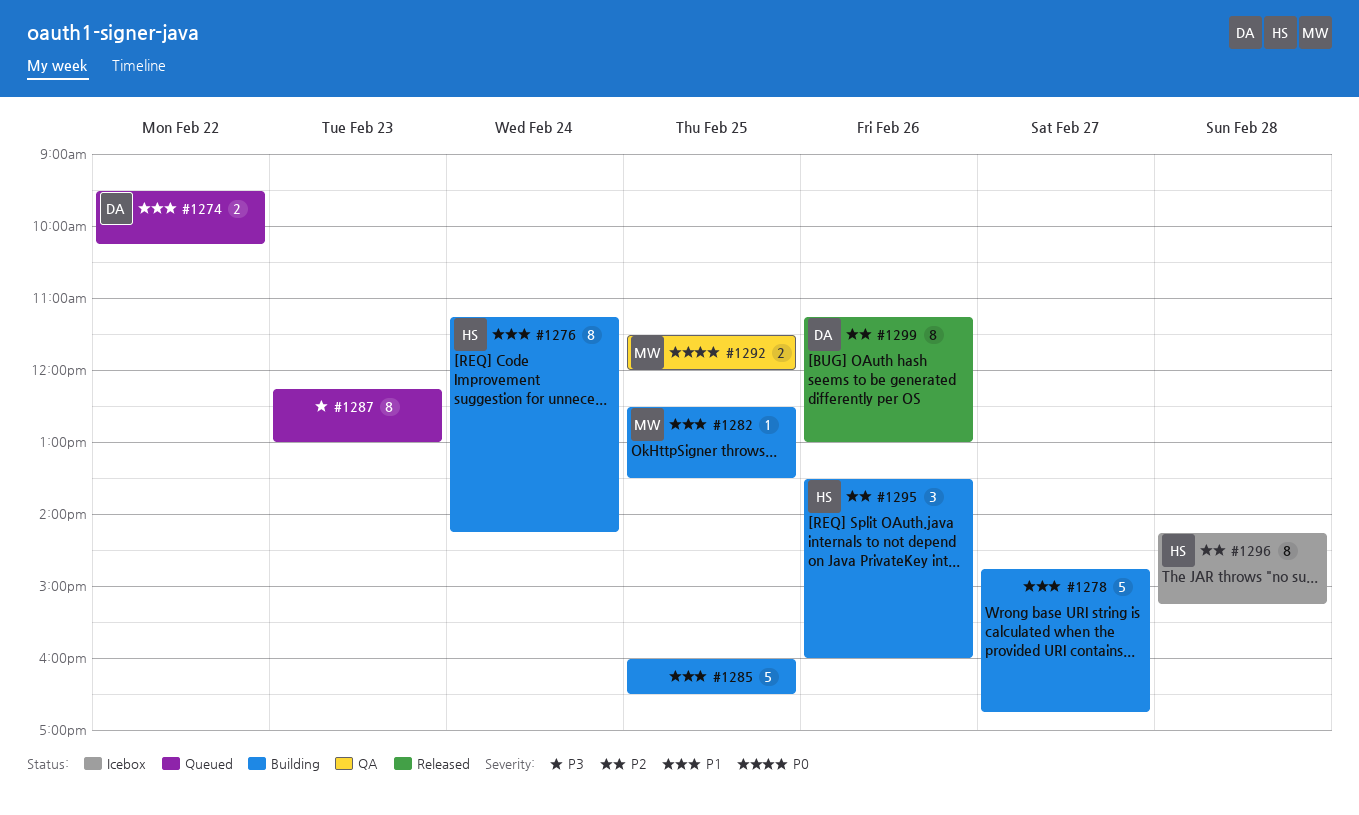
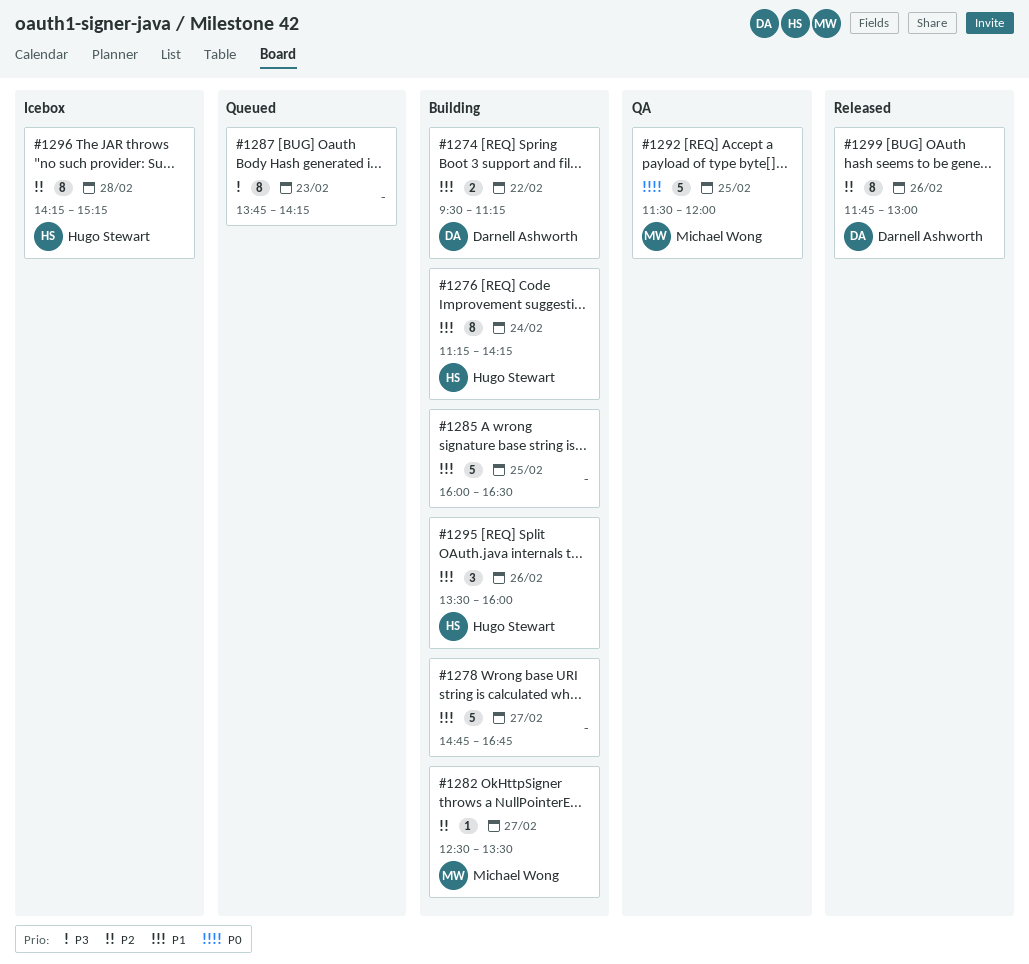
#1274, status: Queued -> Building
#1274, ends: 10:15 -> 11:15
#1282, priority: P1 -> P2
#1282, day: Feb 25 -> Feb 27
#1287, begins: 12:15 -> 13:45
#1287, ends: 13:00 -> 14:15
#1292, estimate: 2 -> 5
#1295, priority: P2 -> P1
#1299, begins: 11:15 -> 11:45

